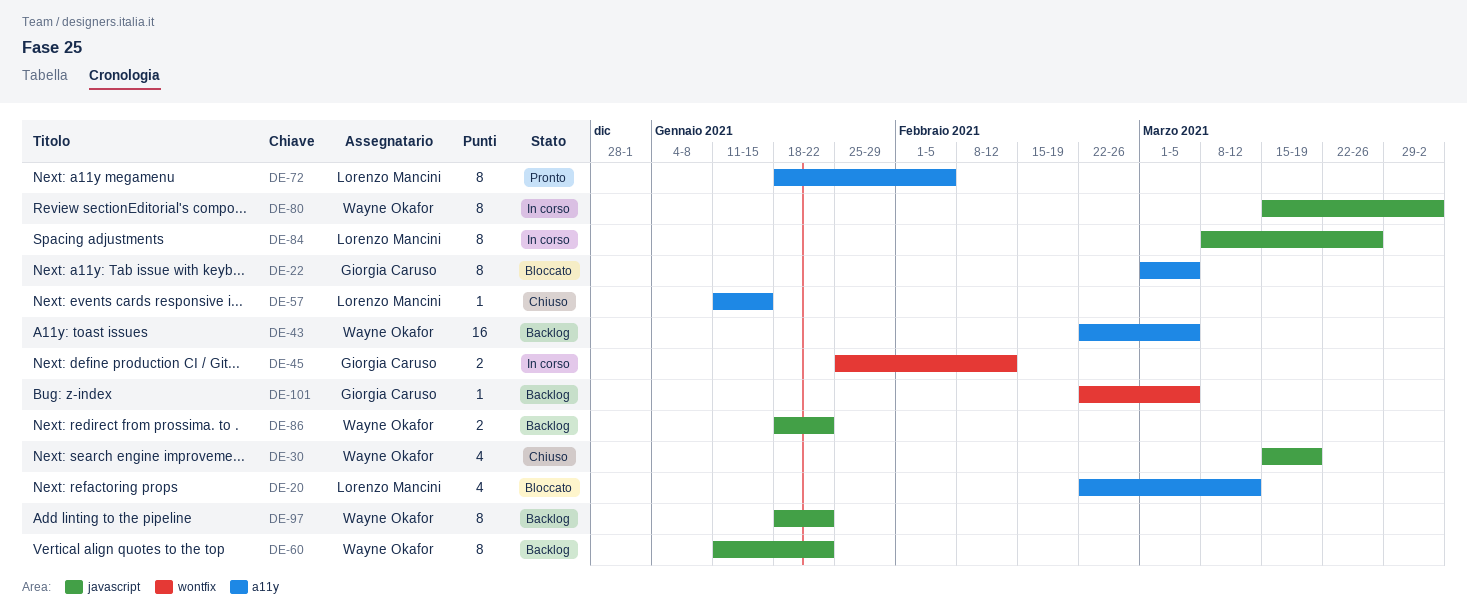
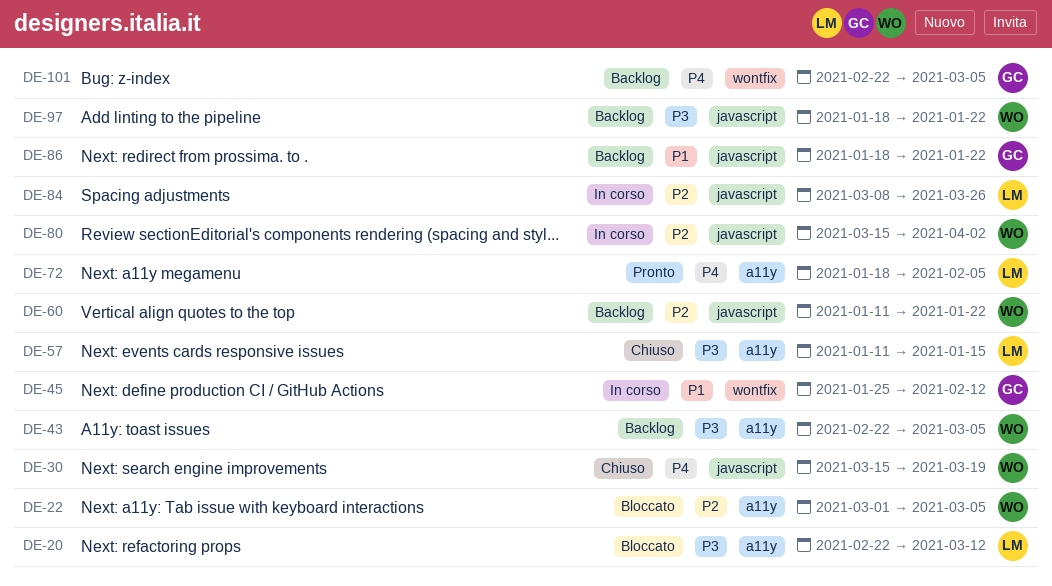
DE-22, owner: Giorgia Caruso -> Wayne Okafor
DE-86, owner: Wayne Okafor -> Giorgia Caruso

